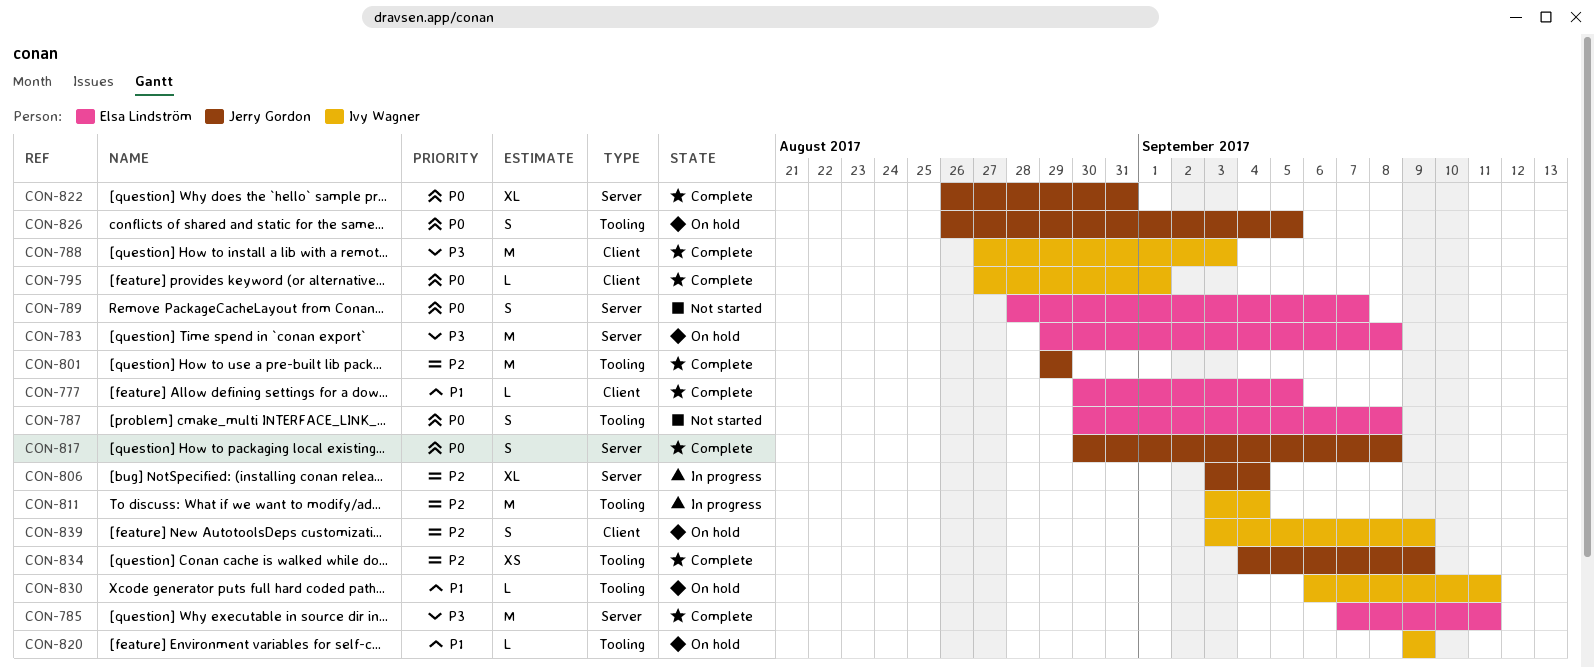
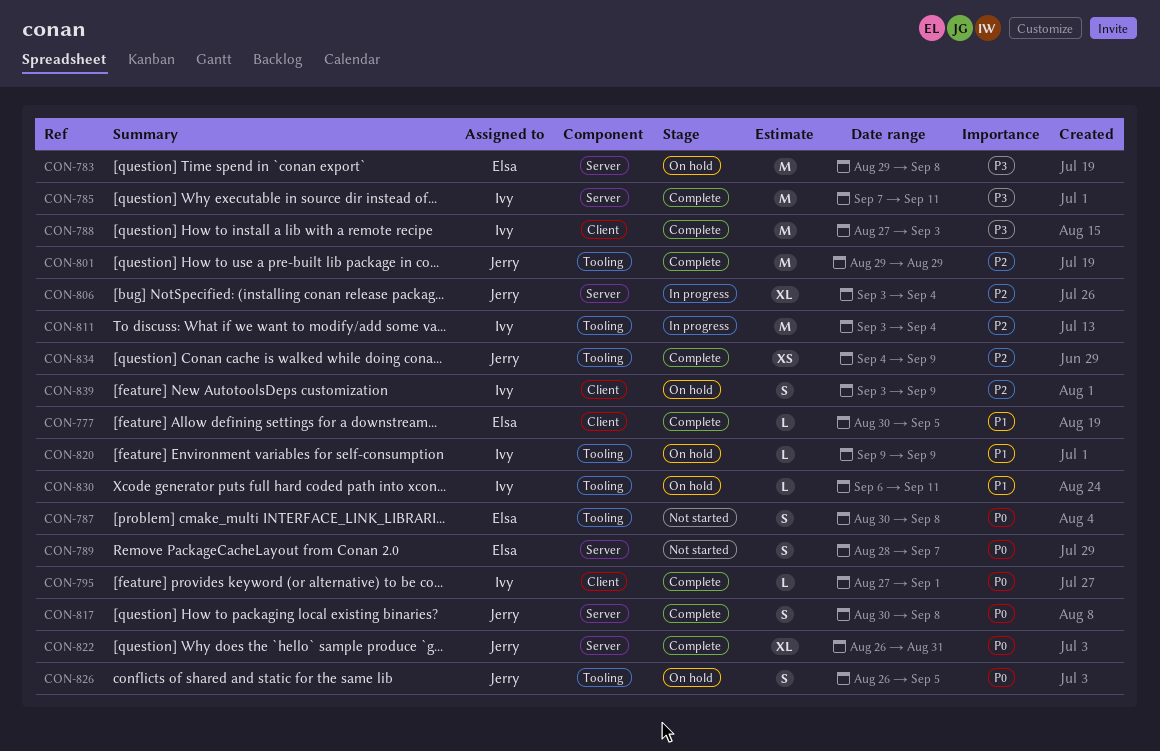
CON-785, owner: Elsa Lindström -> Ivy Wagner

